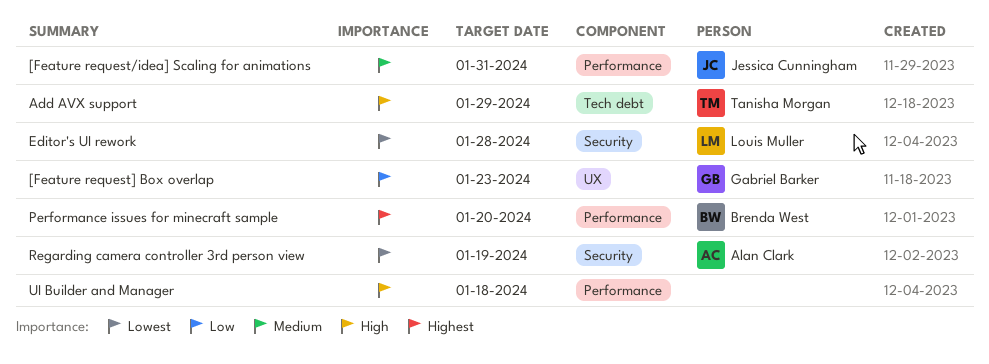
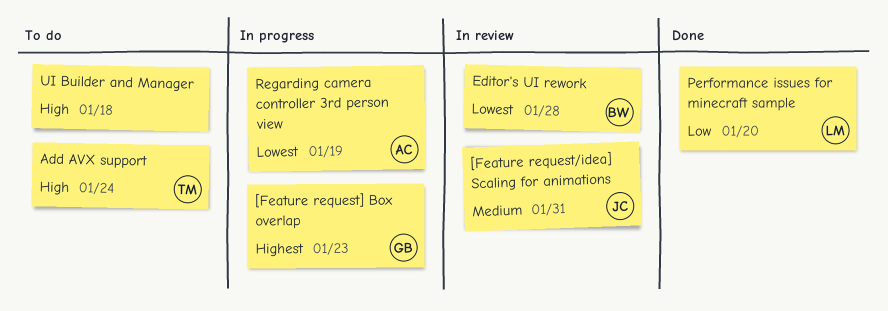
[Feature request] Box overlap, priority: Low -> Highest
Add AVX support, due: Jan 29 -> Jan 24
Editor's UI rework, owner: Louis Muller -> Brenda West
Performance issues for minecraft sample, owner: Brenda West -> Louis Muller
Performance issues for minecraft sample, priority: Highest -> Low

